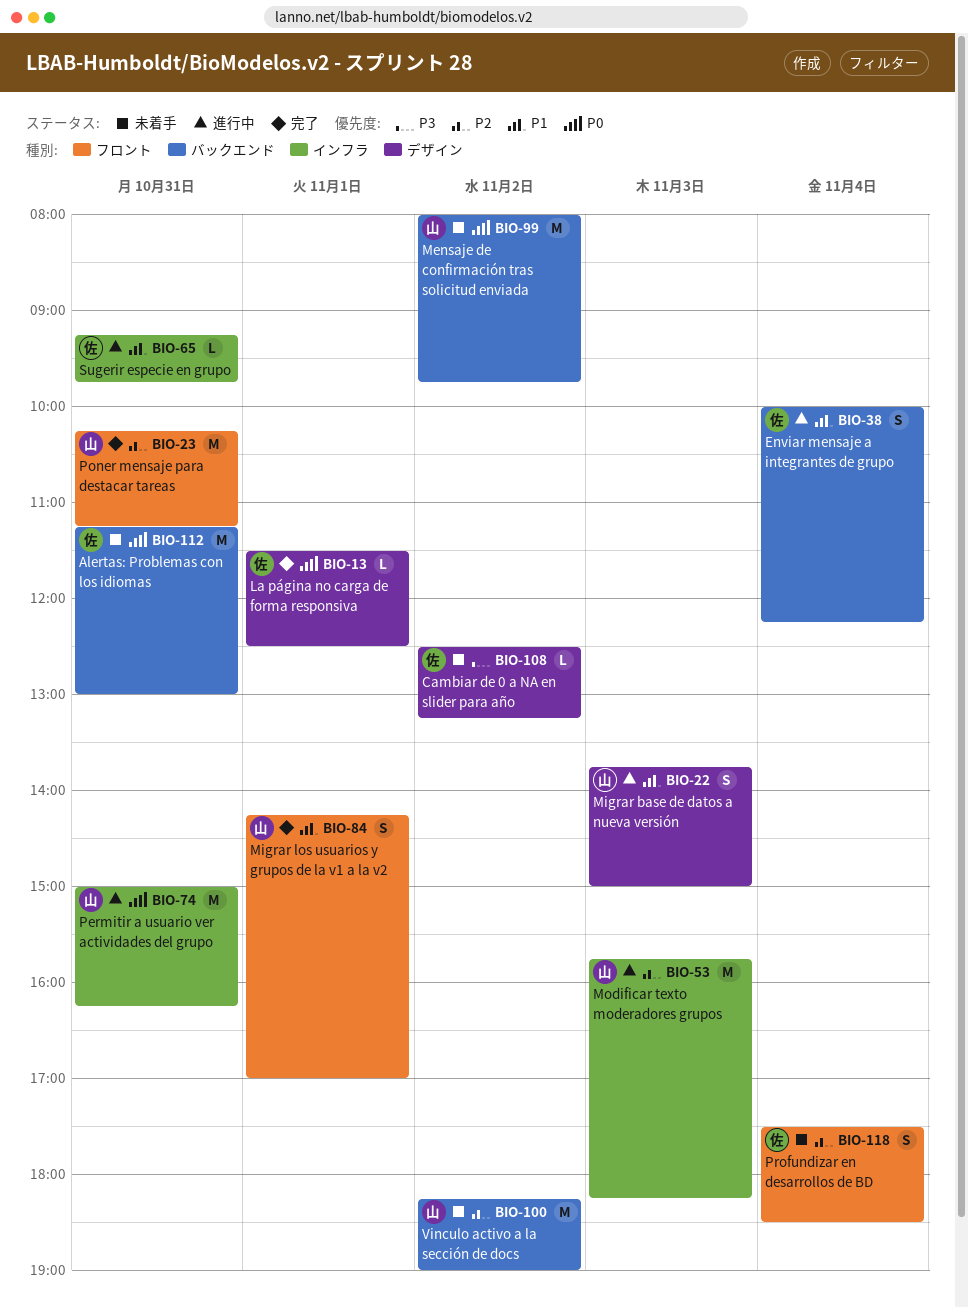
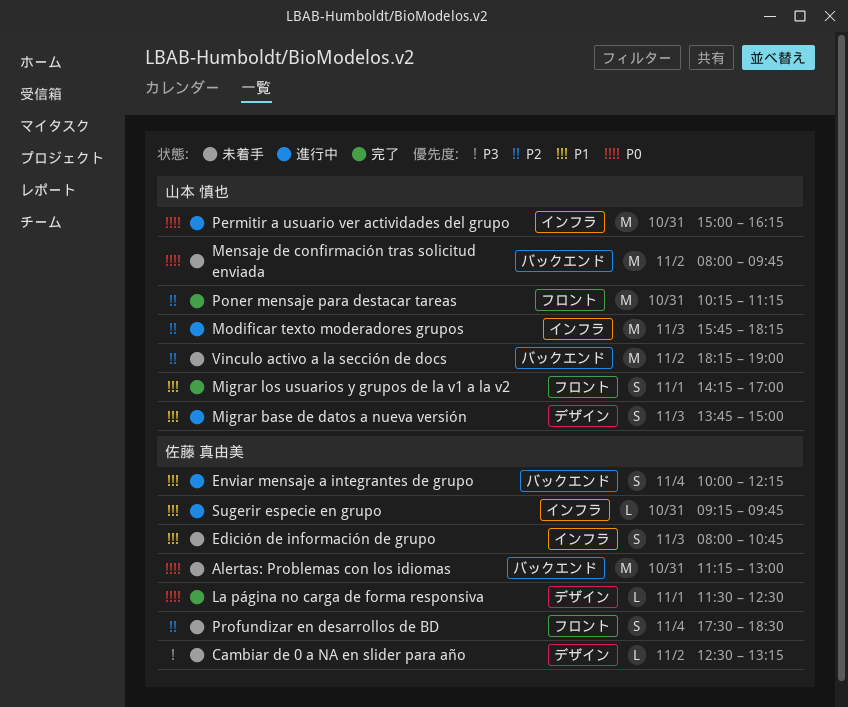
Edición de información de grupo: none -> present

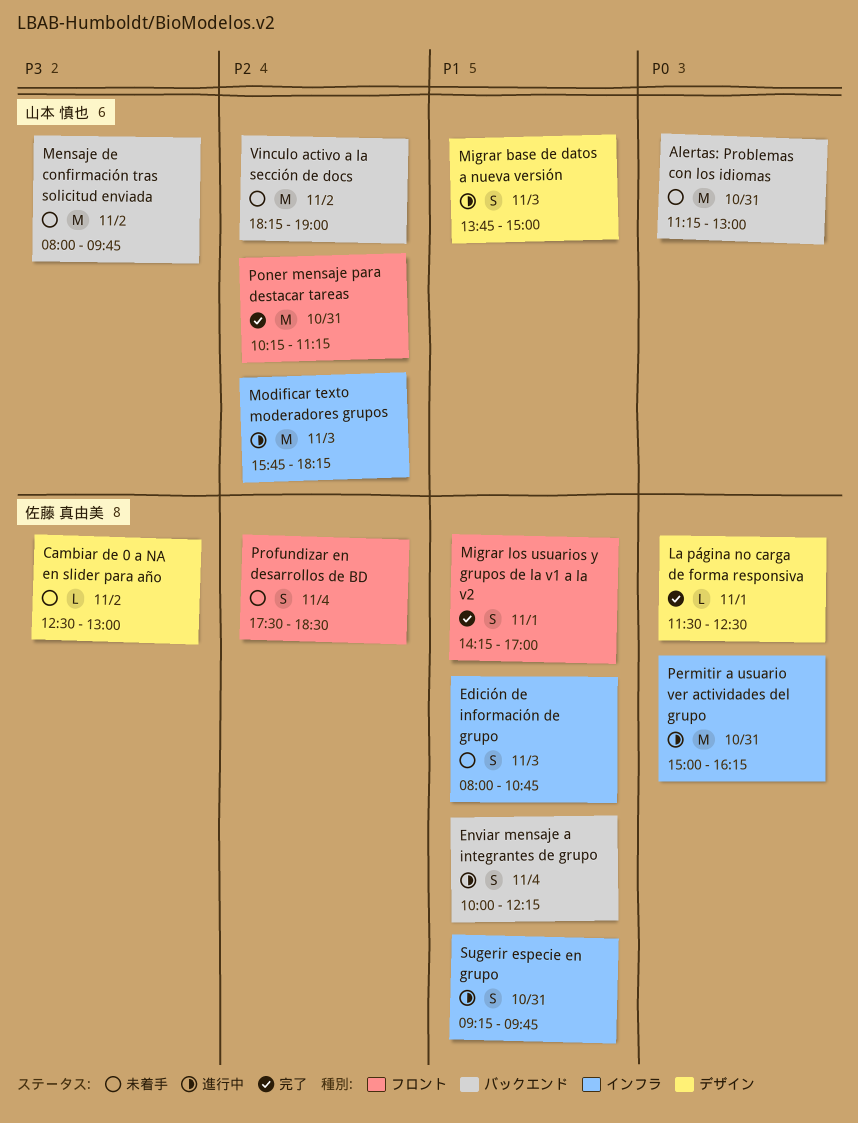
Alertas: Problemas con los idiomas, owner: 佐藤 真由美 -> 山本 慎也
Cambiar de 0 a NA en slider para año, ends: 13:15 -> 13:00
Mensaje de confirmación tras solicitud enviada, priority: P0 -> P3
Migrar los usuarios y grupos de la v1 a la v2, owner: 山本 慎也 -> 佐藤 真由美
Permitir a usuario ver actividades del grupo, owner: 山本 慎也 -> 佐藤 真由美
Sugerir especie en grupo, estimate: L -> S

